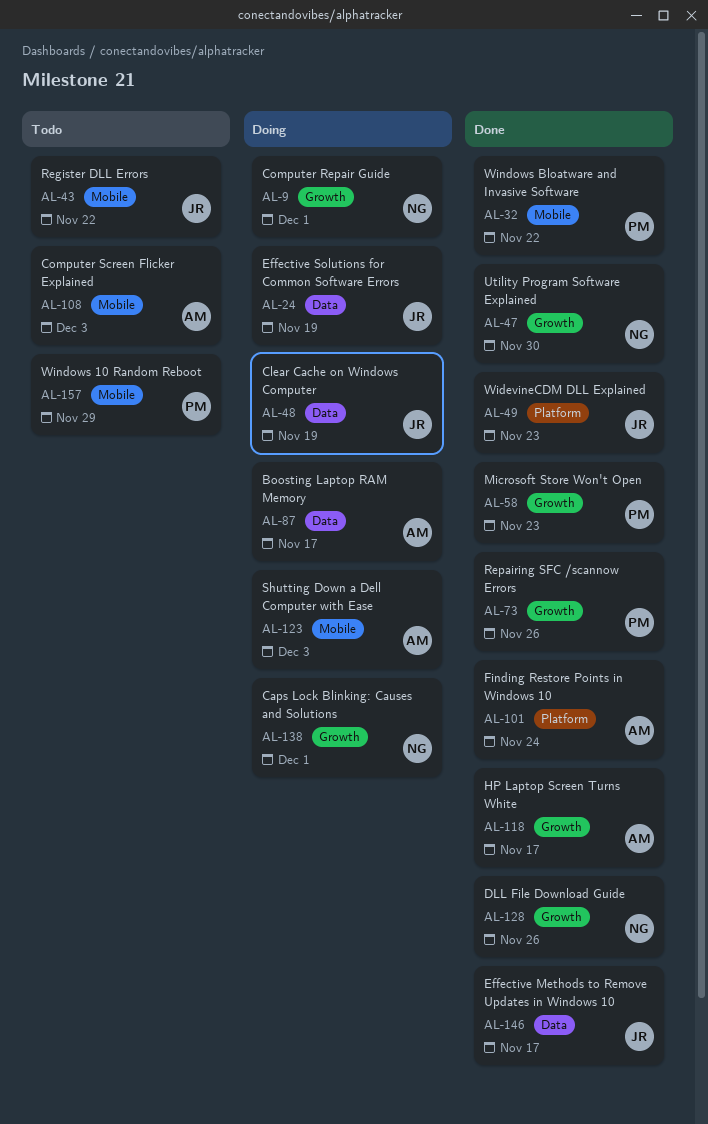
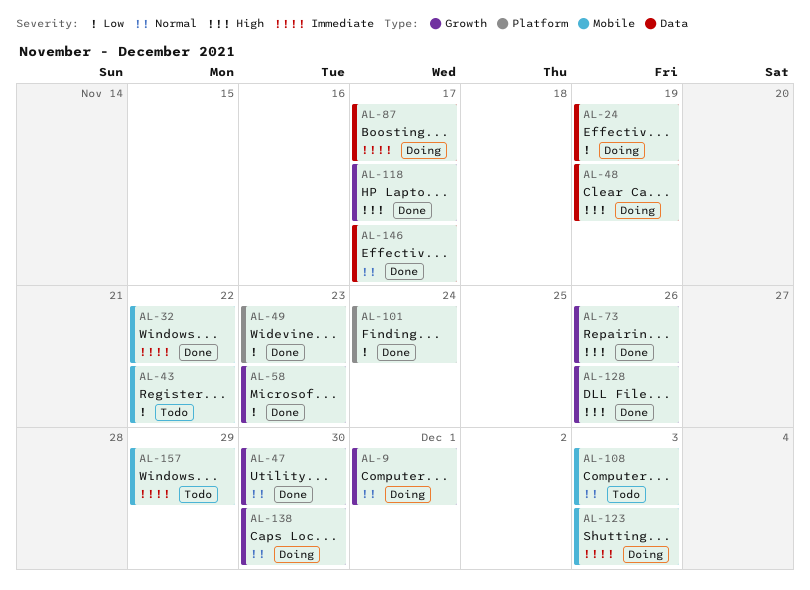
AL-138, due: Dec 1 -> Nov 30

